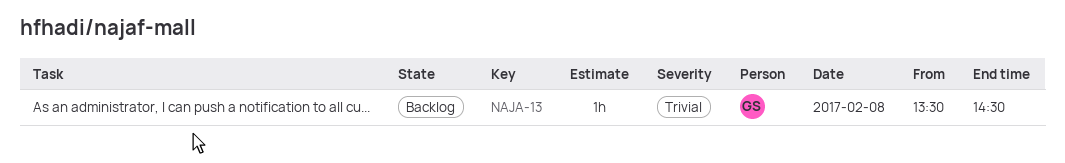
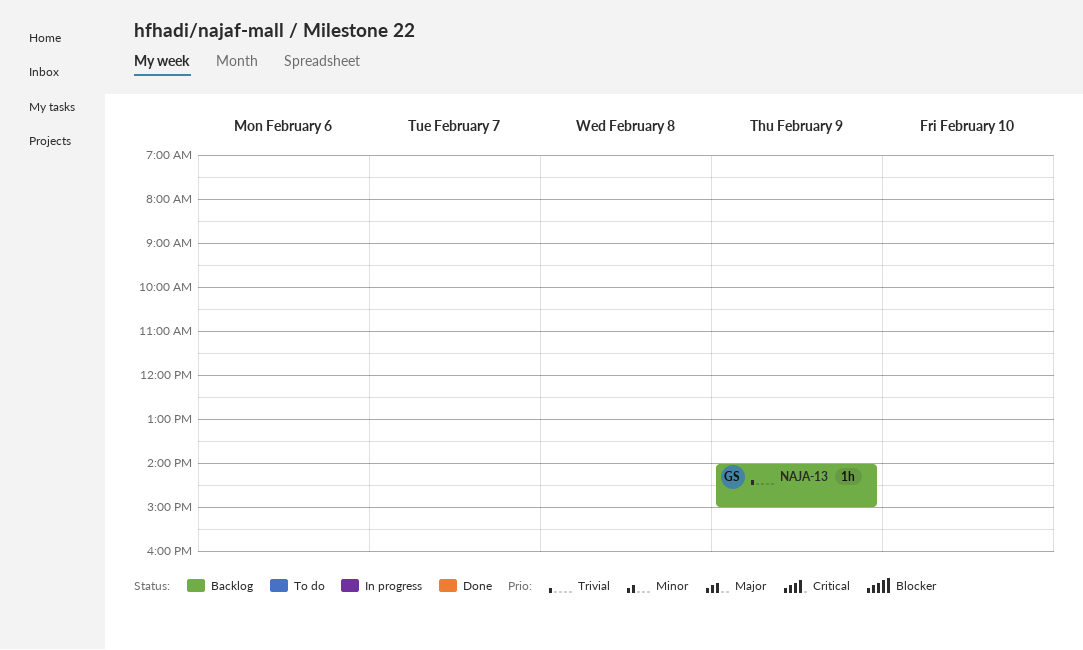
NAJA-13, day: Feb 8 -> Feb 9
NAJA-13, begins: 13:30 -> 14:00
NAJA-13, ends: 14:30 -> 15:00

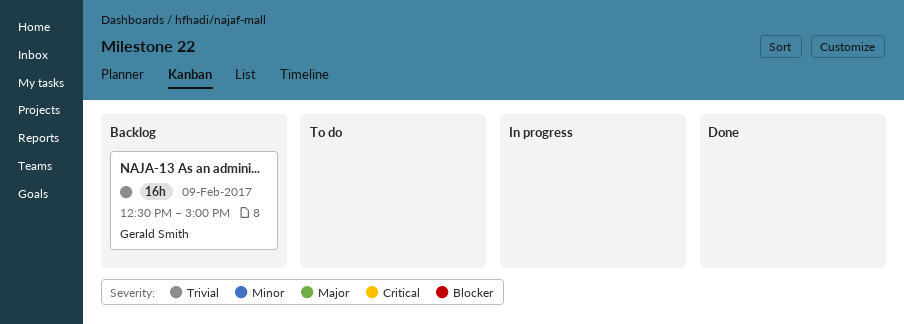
NAJA-13, estimate: 1h -> 16h
NAJA-13, begins: 14:00 -> 12:30

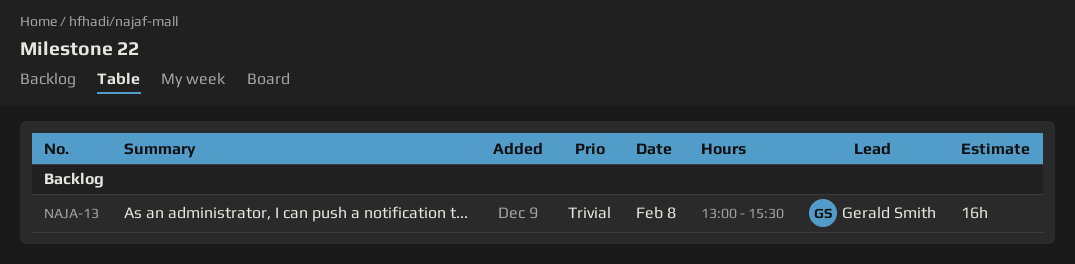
NAJA-13, day: Feb 9 -> Feb 8
NAJA-13, begins: 12:30 -> 13:00
NAJA-13, ends: 15:00 -> 15:30

